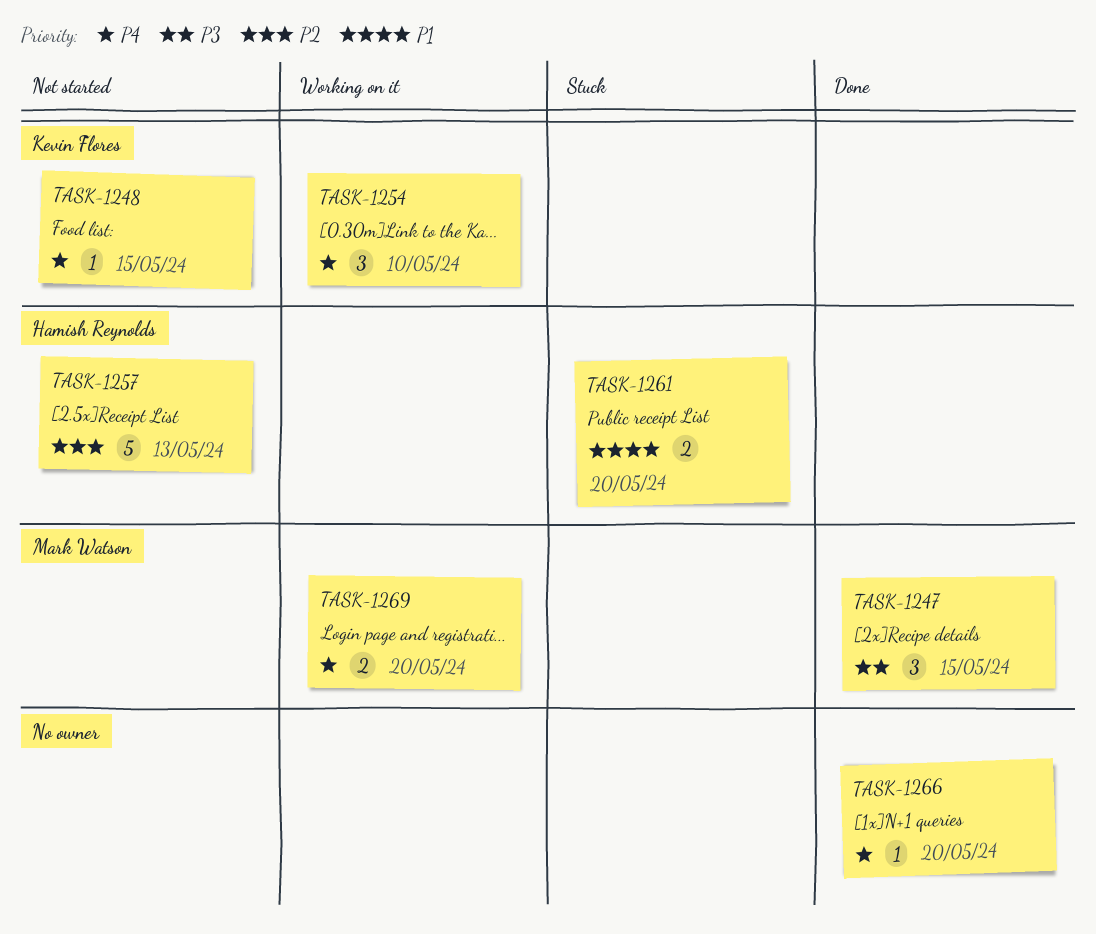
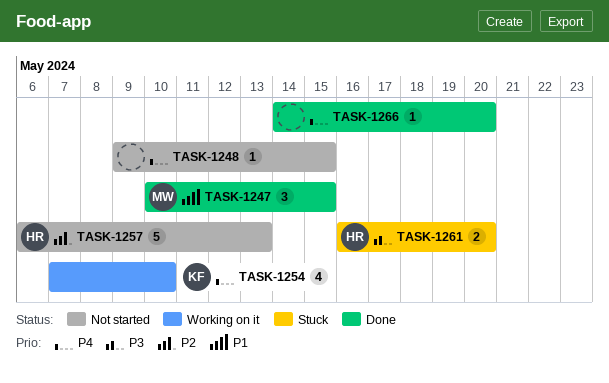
TASK-1247, priority: P3 -> P1
TASK-1248, owner: Kevin Flores -> none
TASK-1254, estimate: 3 -> 4
TASK-1261, priority: P1 -> P3
TASK-1269: present -> none

